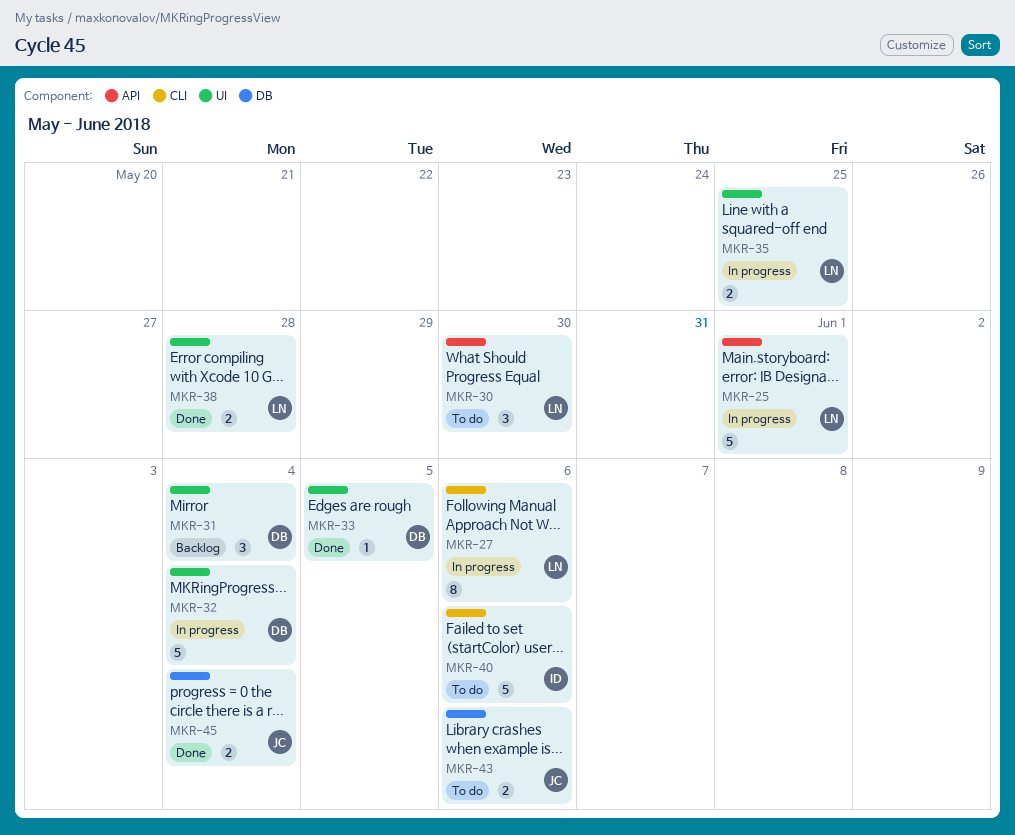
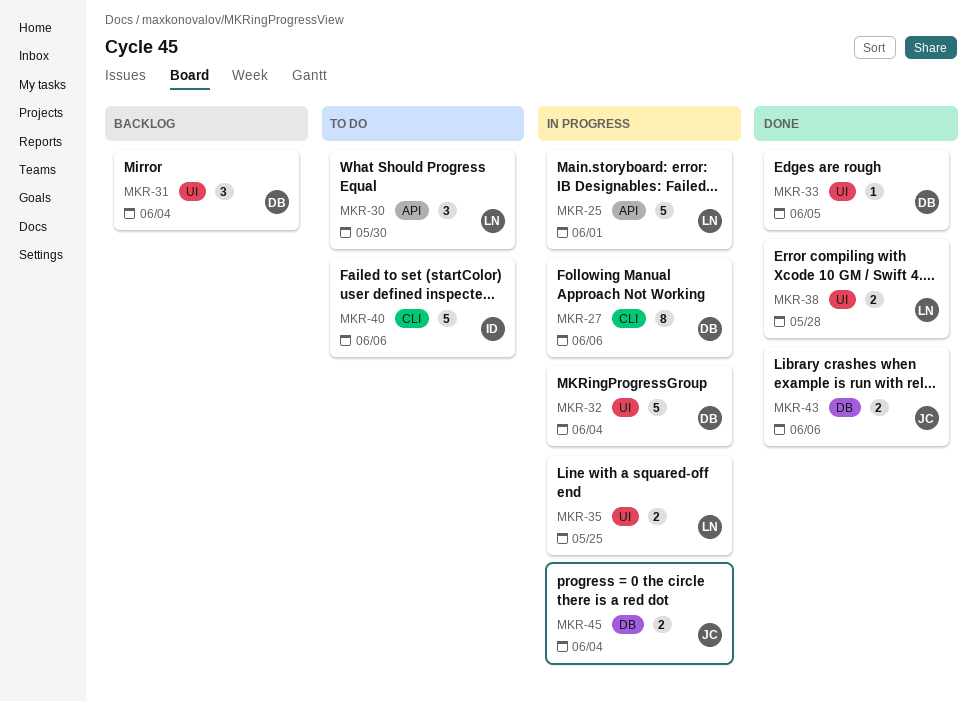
MKR-27, owner: LN -> DB
MKR-43, status: To do -> Done
MKR-45, status: Done -> In progress

